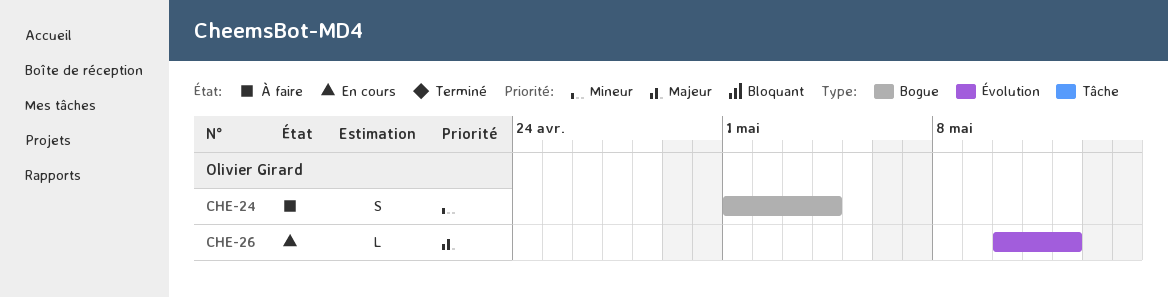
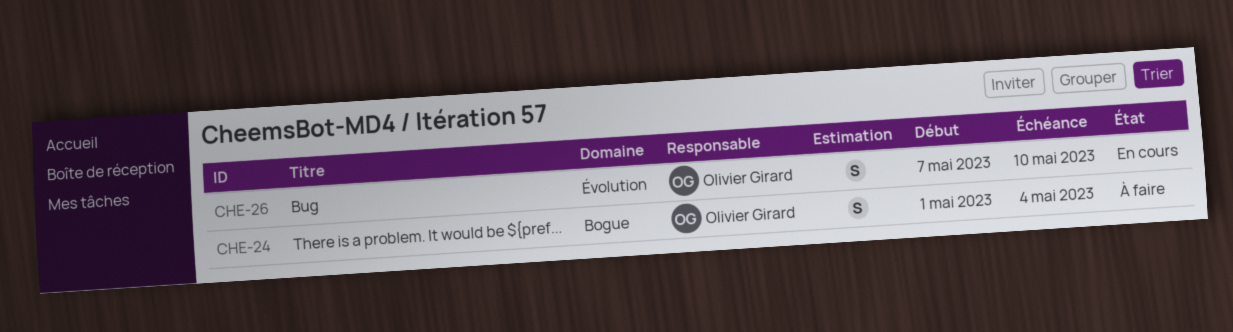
CHE-26, estimate: L -> S
CHE-26, start: May 10 -> May 7
CHE-26, due: May 12 -> May 10

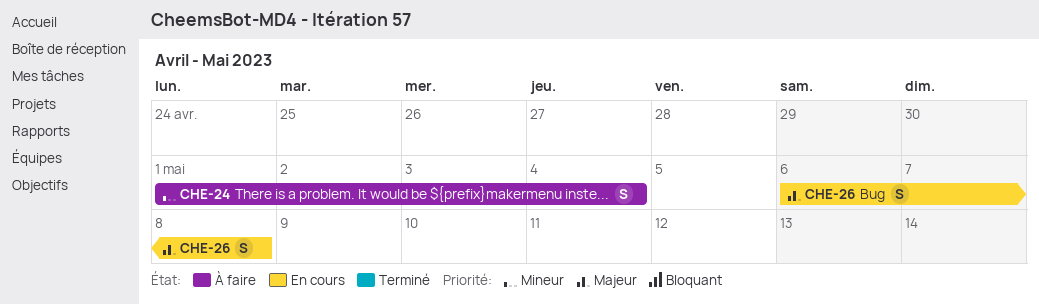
CHE-26, start: May 7 -> May 6
CHE-26, due: May 10 -> May 8

